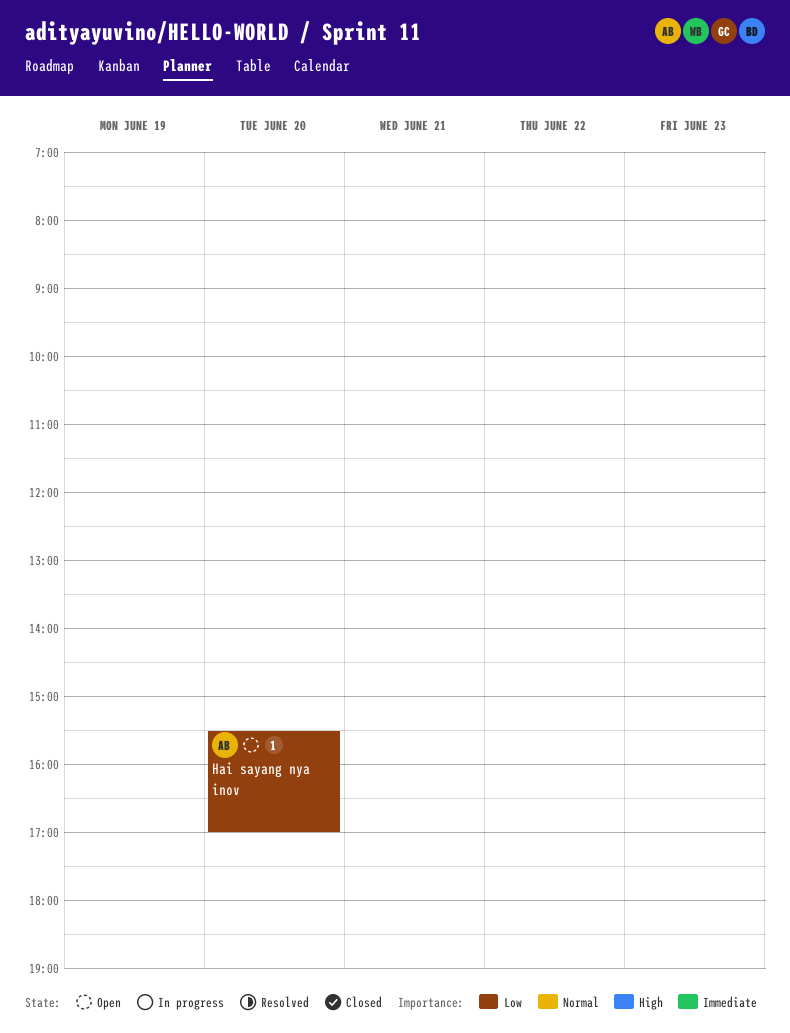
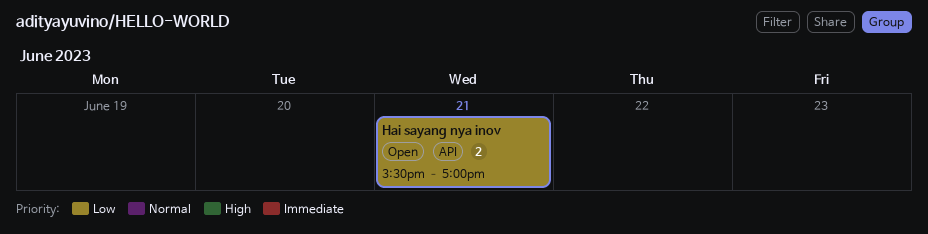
Hai sayang nya inov, estimate: 1 -> 2
Hai sayang nya inov, day: Jun 20 -> Jun 21

